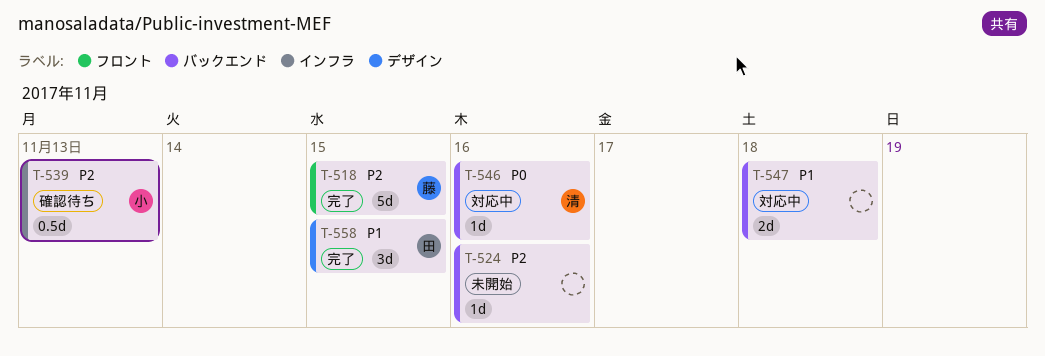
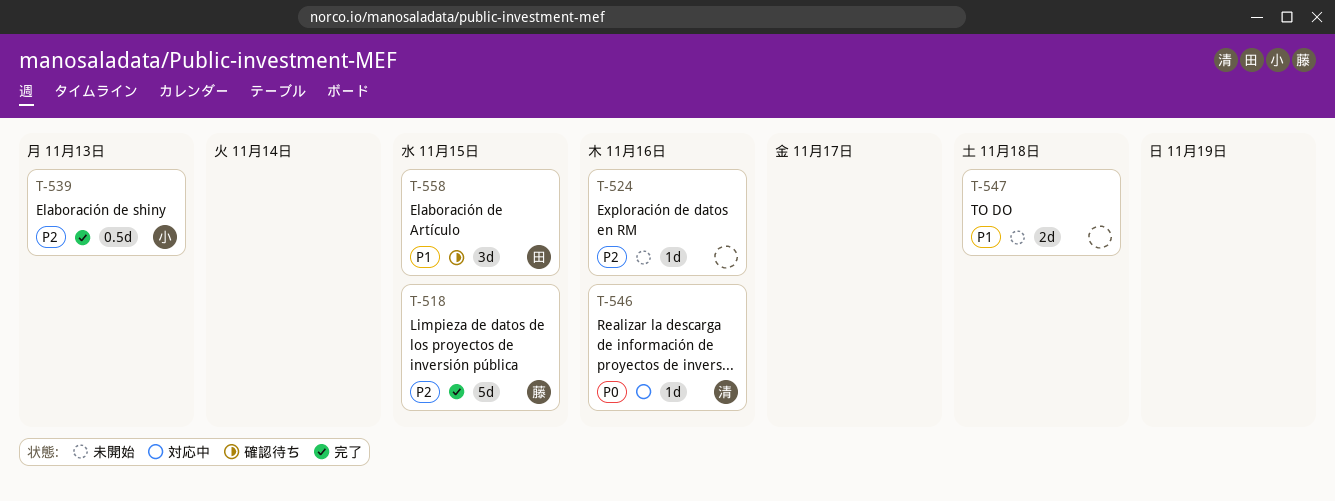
T-539, status: 確認待ち -> 完了
T-547, status: 対応中 -> 未開始
T-558, status: 完了 -> 確認待ち

